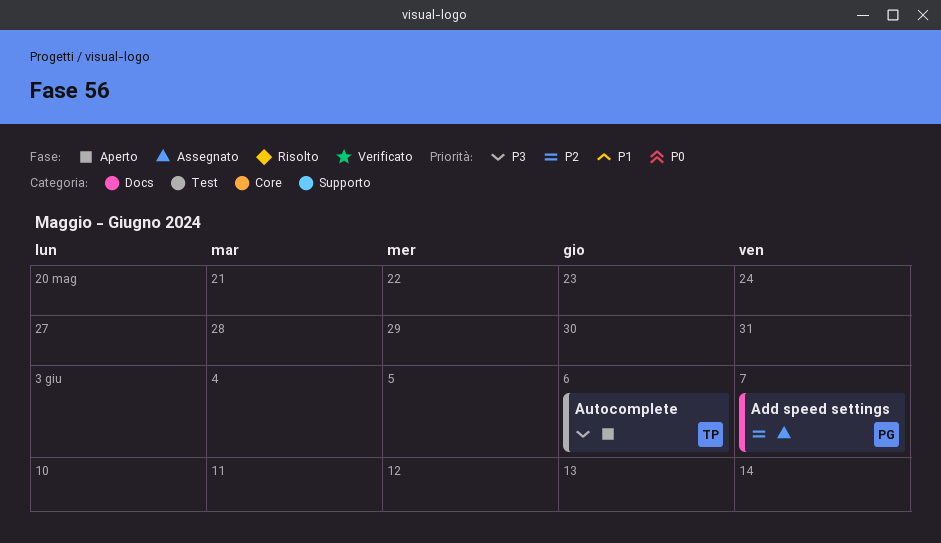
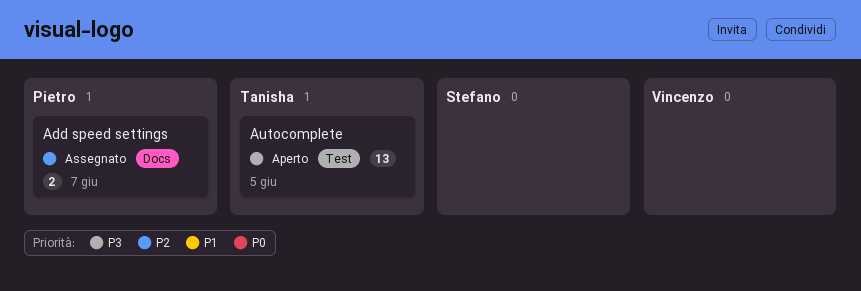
Autocomplete, due: Jun 6 -> Jun 5

